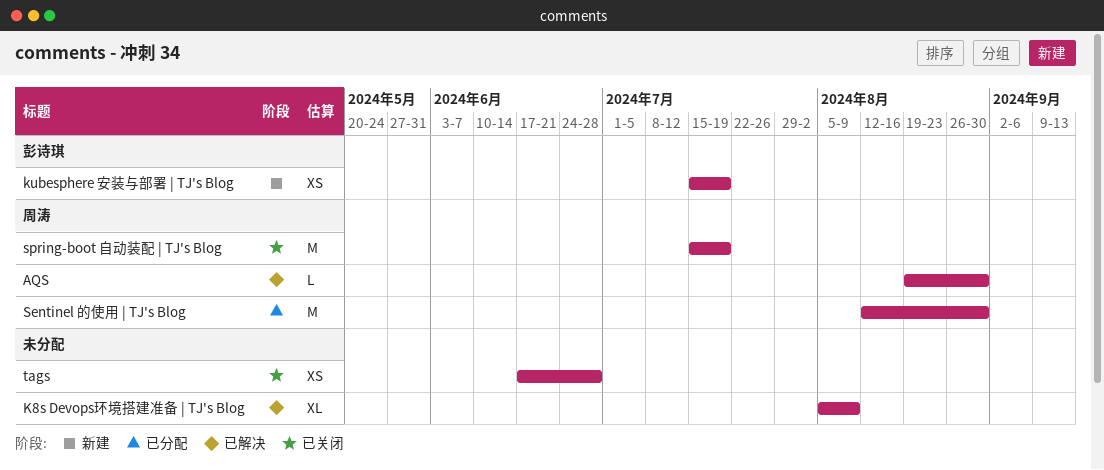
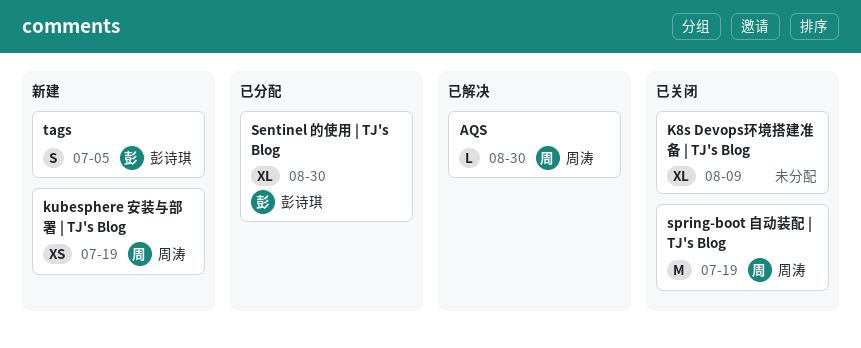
K8s Devops环境搭建准备 | TJ's Blog, status: 已解决 -> 已关闭
kubesphere 安装与部署 | TJ's Blog, owner: 彭诗琪 -> 周涛
Sentinel 的使用 | TJ's Blog, owner: 周涛 -> 彭诗琪
Sentinel 的使用 | TJ's Blog, estimate: M -> XL
tags, status: 已关闭 -> 新建
tags, owner: none -> 彭诗琪
tags, estimate: XS -> S
tags, due: Jun 28 -> Jul 5

